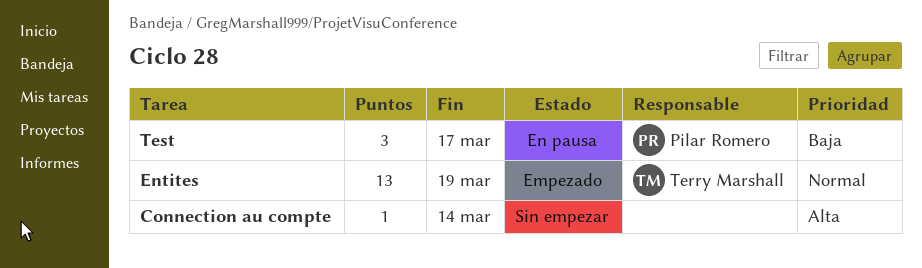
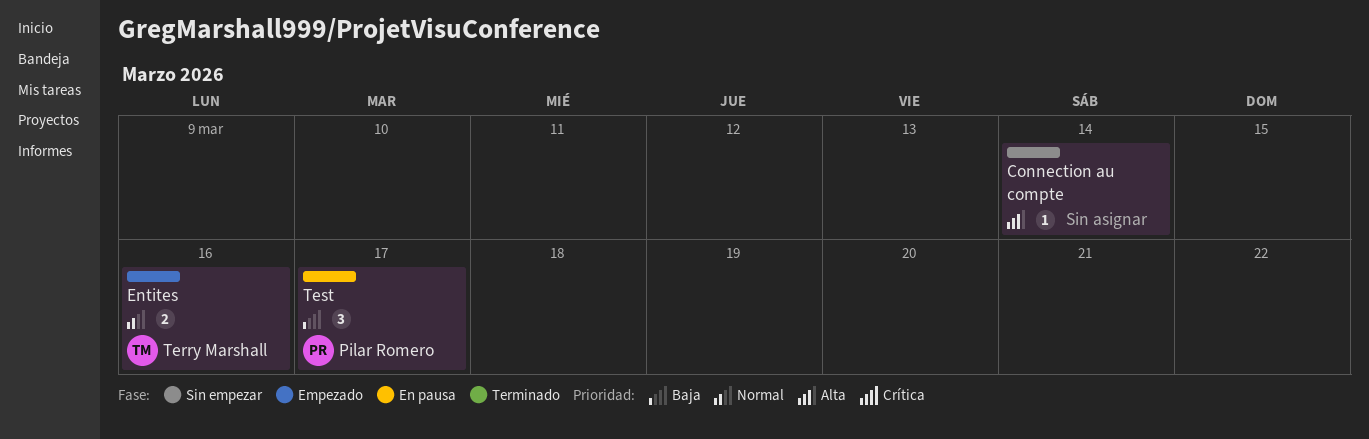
Entites, estimate: 13 -> 2
Entites, due: Mar 19 -> Mar 16

